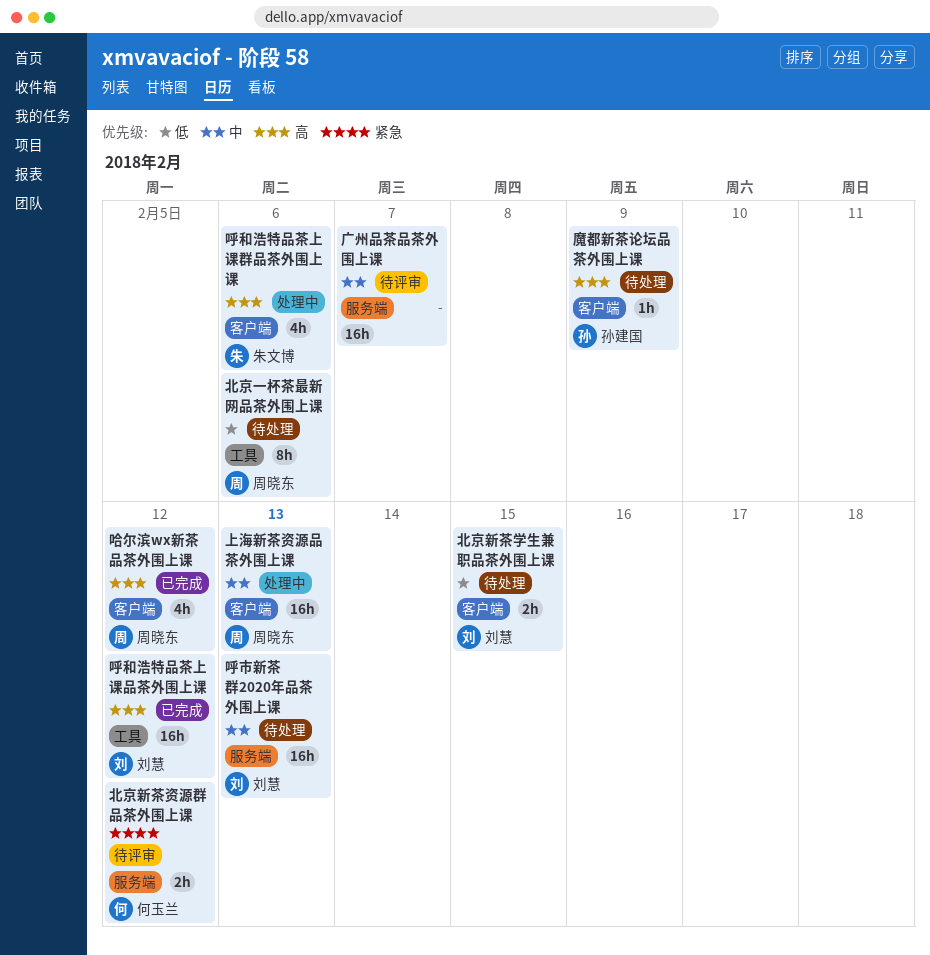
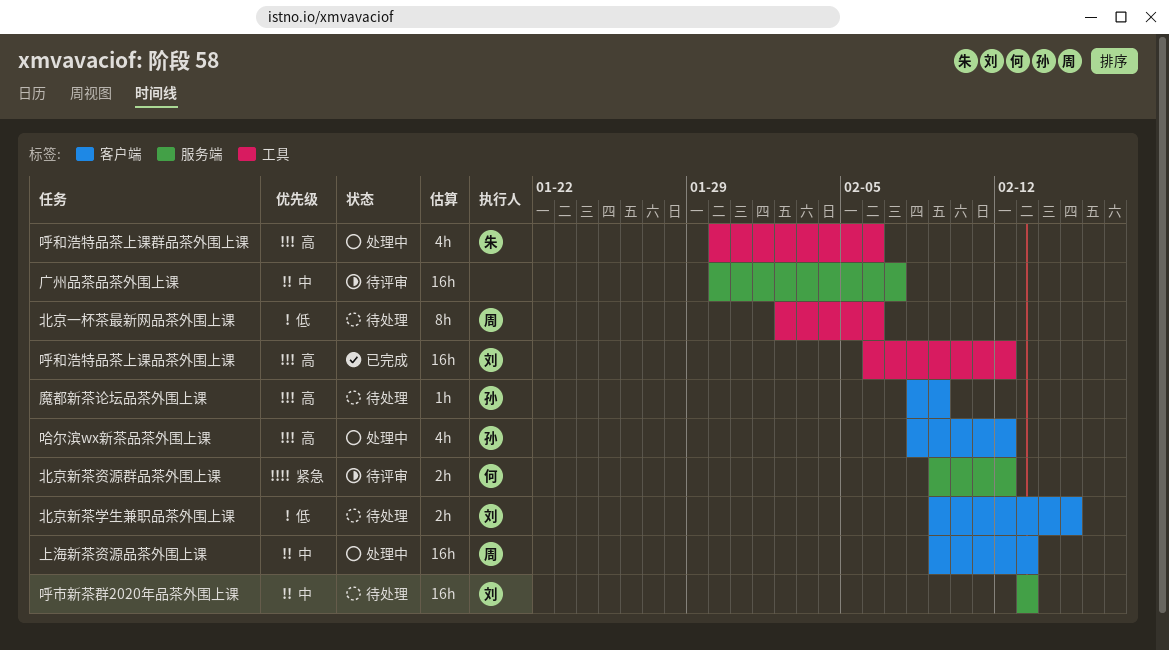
呼和浩特品茶上课群品茶外围上课, label: 客户端 -> 工具
哈尔滨wx新茶品茶外围上课, status: 已完成 -> 处理中
哈尔滨wx新茶品茶外围上课, owner: 周晓东 -> 孙建国

